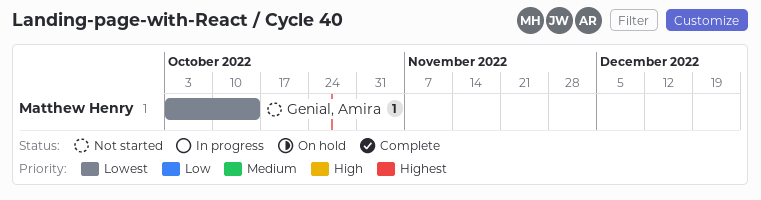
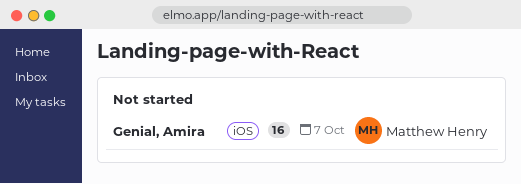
Genial, Amira, estimate: 1 -> 16
Genial, Amira, due: Oct 14 -> Oct 7

